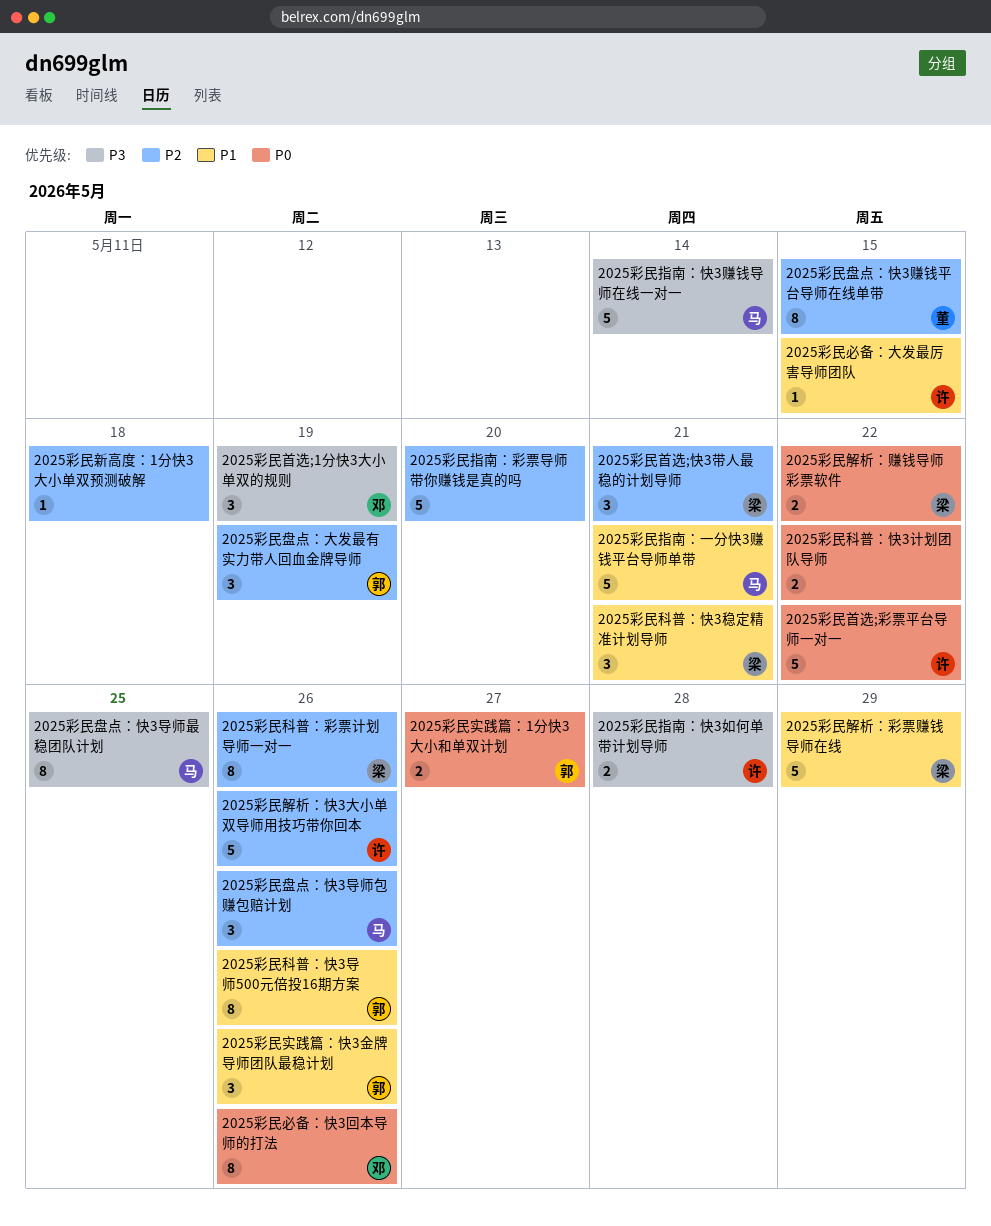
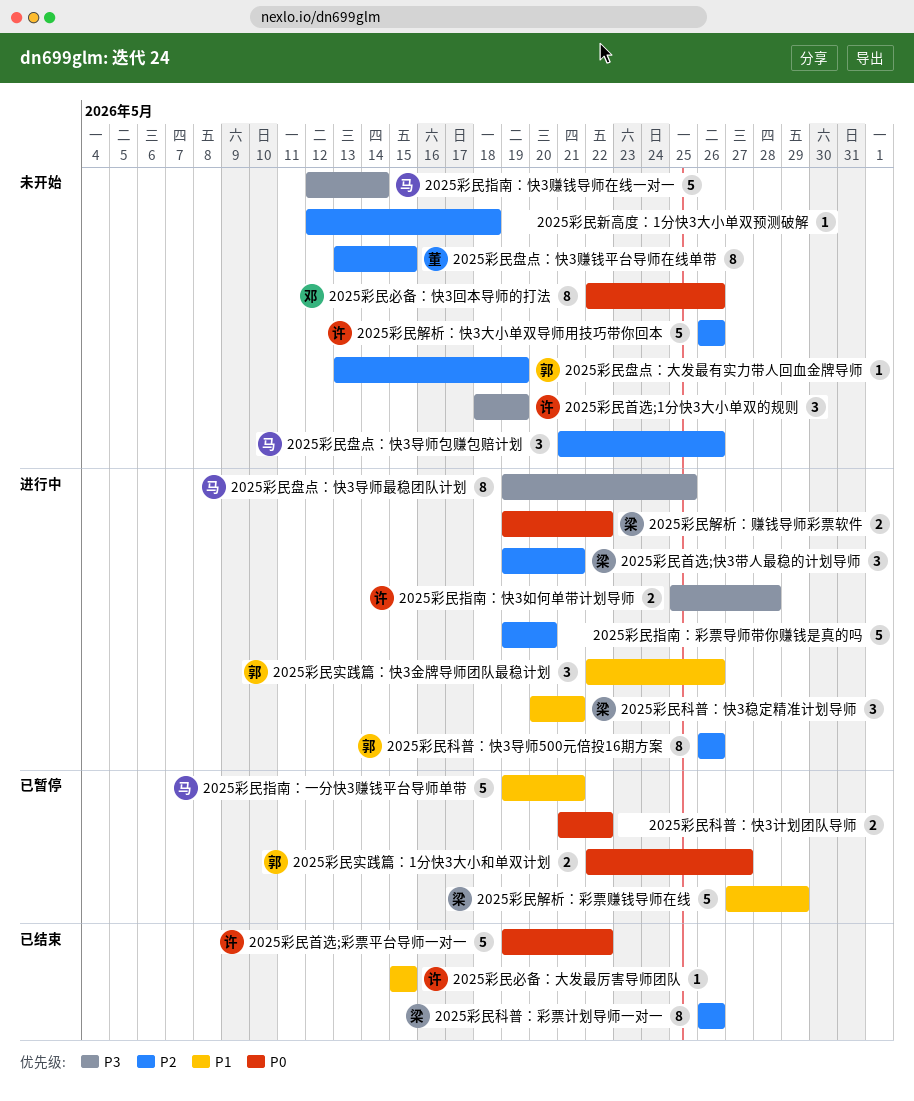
2025彩民盘点：大发最有实力带人回血金牌导师, estimate: 3 -> 1
2025彩民科普：快3导师500元倍投16期方案, priority: P1 -> P2
2025彩民首选;1分快3大小单双的规则, owner: 邓 -> 许

